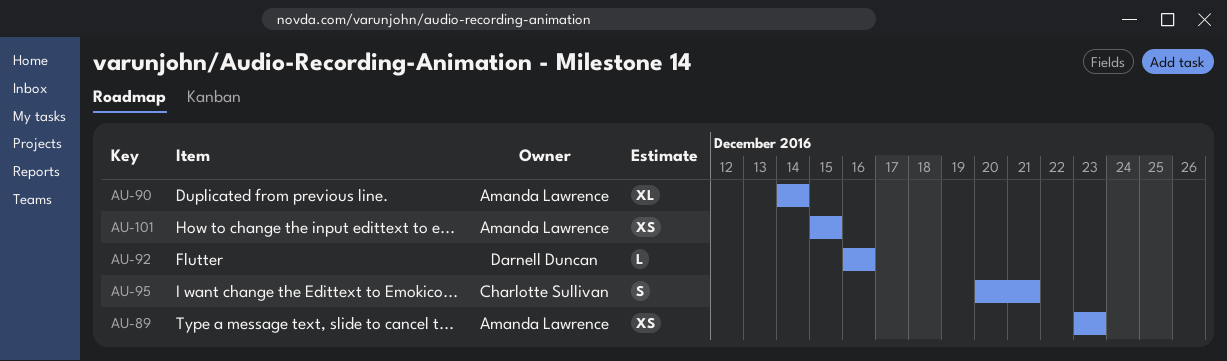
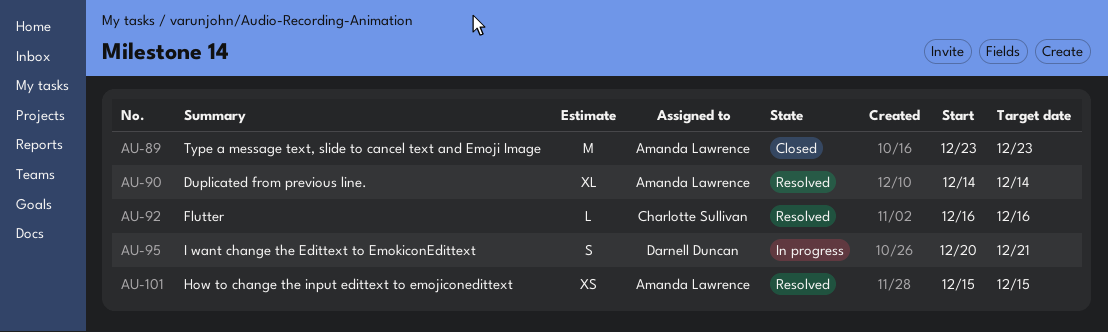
AU-89, estimate: XS -> M
AU-92, owner: Darnell Duncan -> Charlotte Sullivan
AU-95, owner: Charlotte Sullivan -> Darnell Duncan

